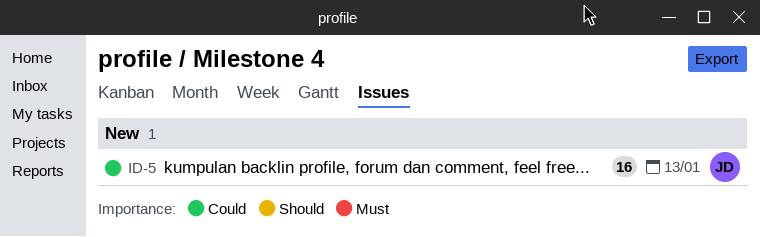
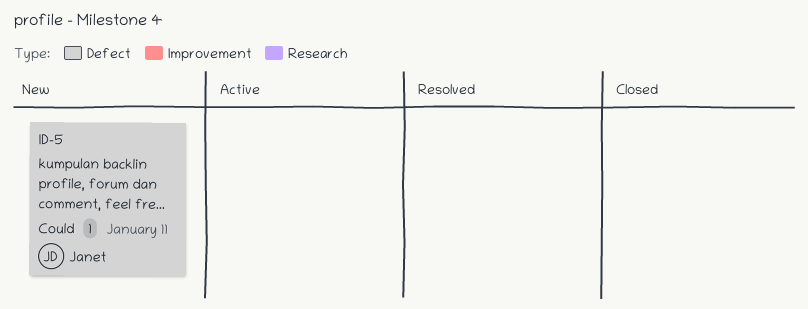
ID-5, estimate: 16 -> 1
ID-5, due: Jan 13 -> Jan 11

